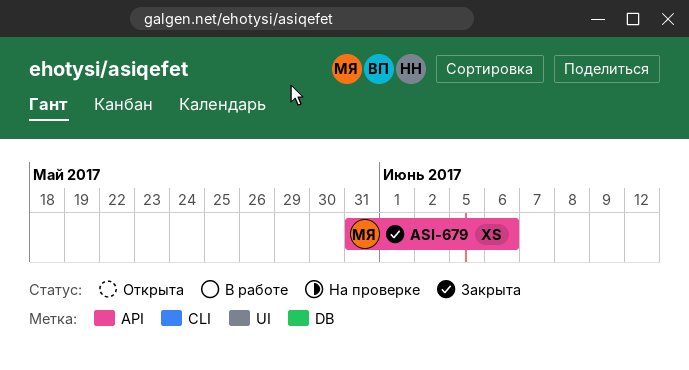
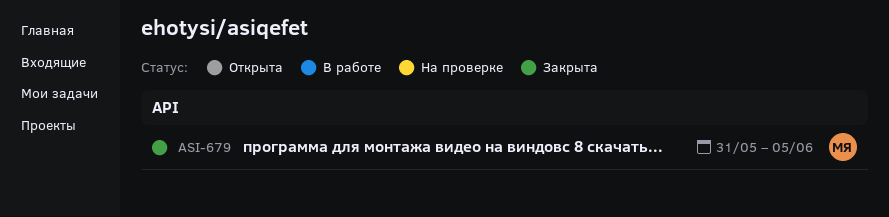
ASI-679, due: Jun 6 -> Jun 5

